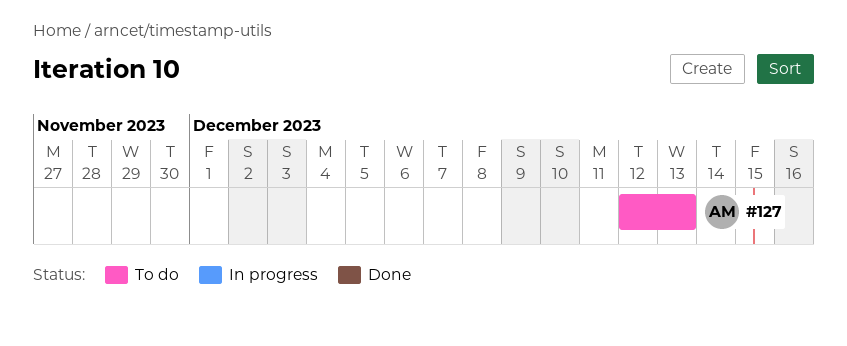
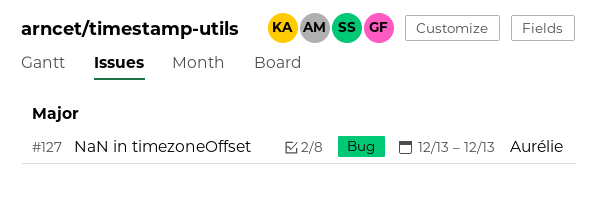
#127, start: Dec 12 -> Dec 13

